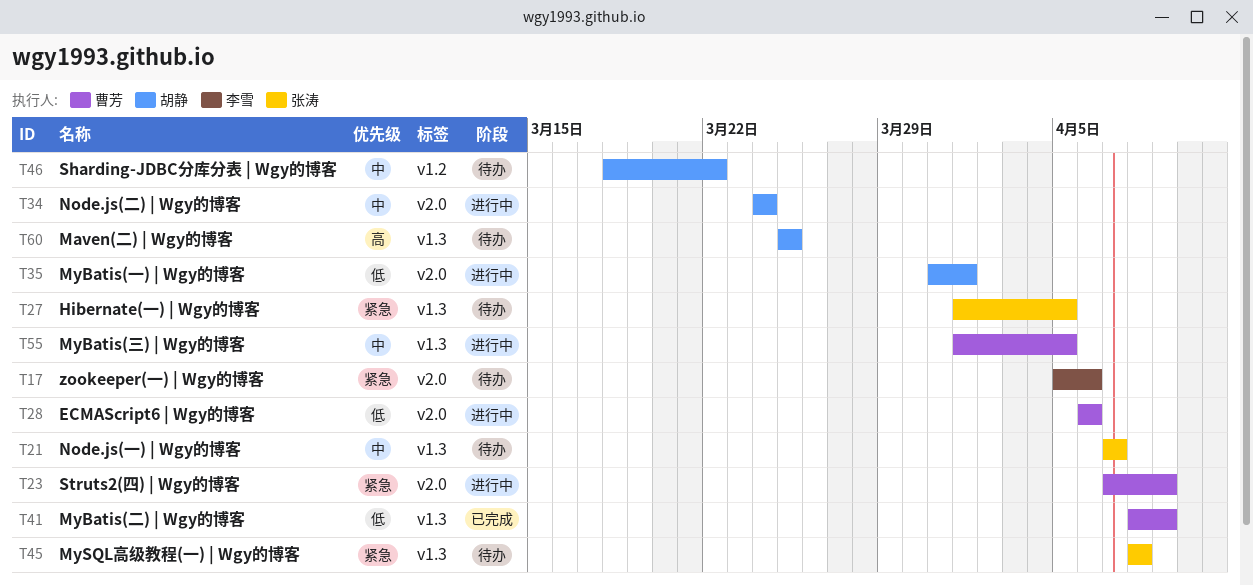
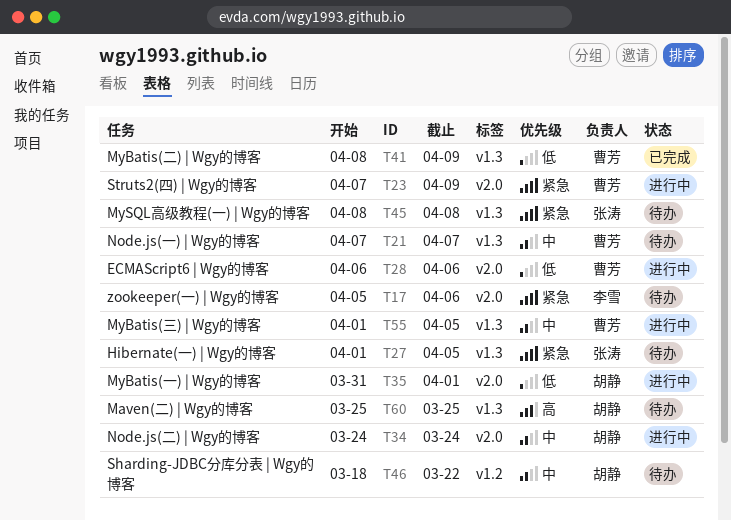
T21, owner: 张涛 -> 曹芳

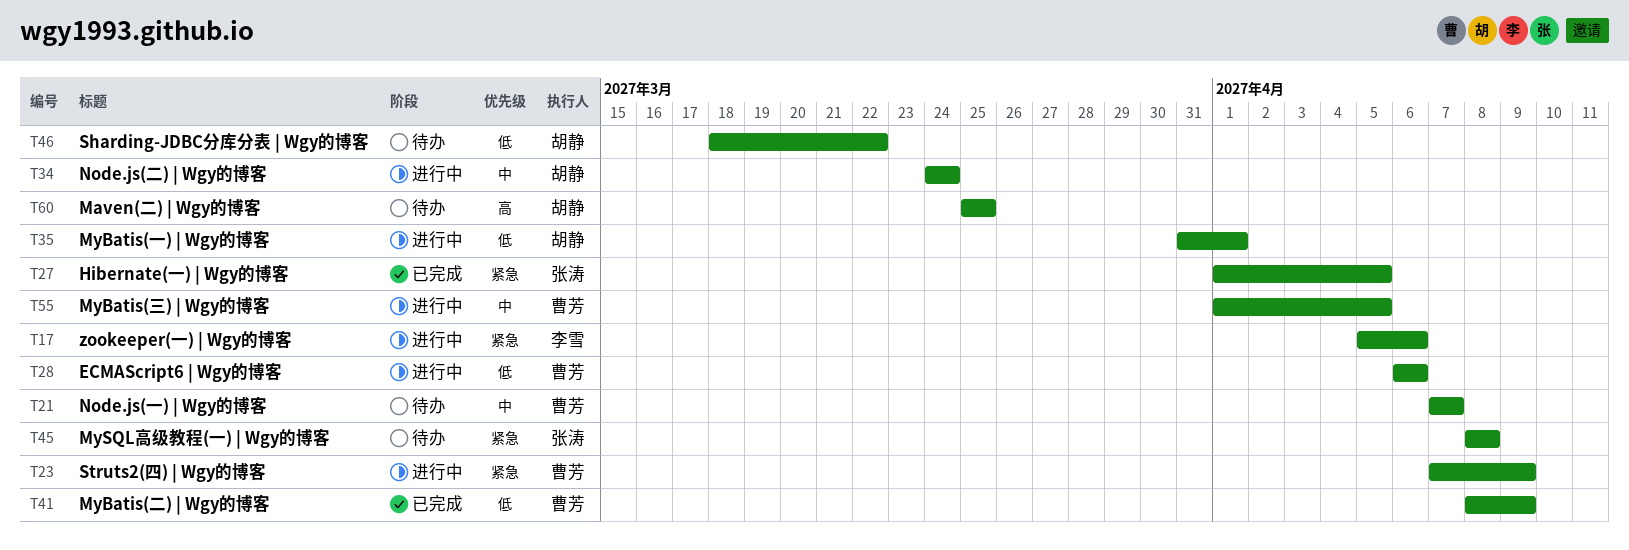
T17, status: 待办 -> 进行中
T27, status: 待办 -> 已完成
T46, priority: 中 -> 低

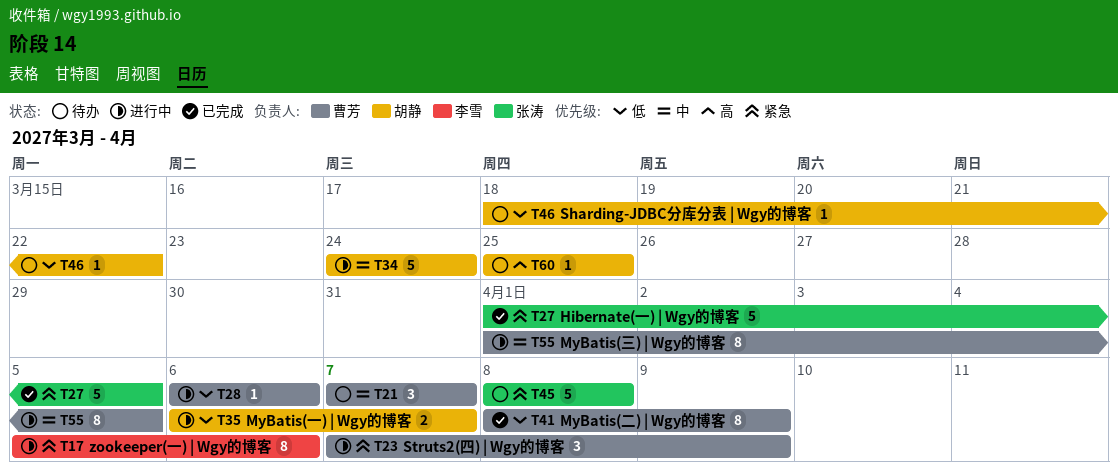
T35, start: Mar 31 -> Apr 6
T35, due: Apr 1 -> Apr 7

